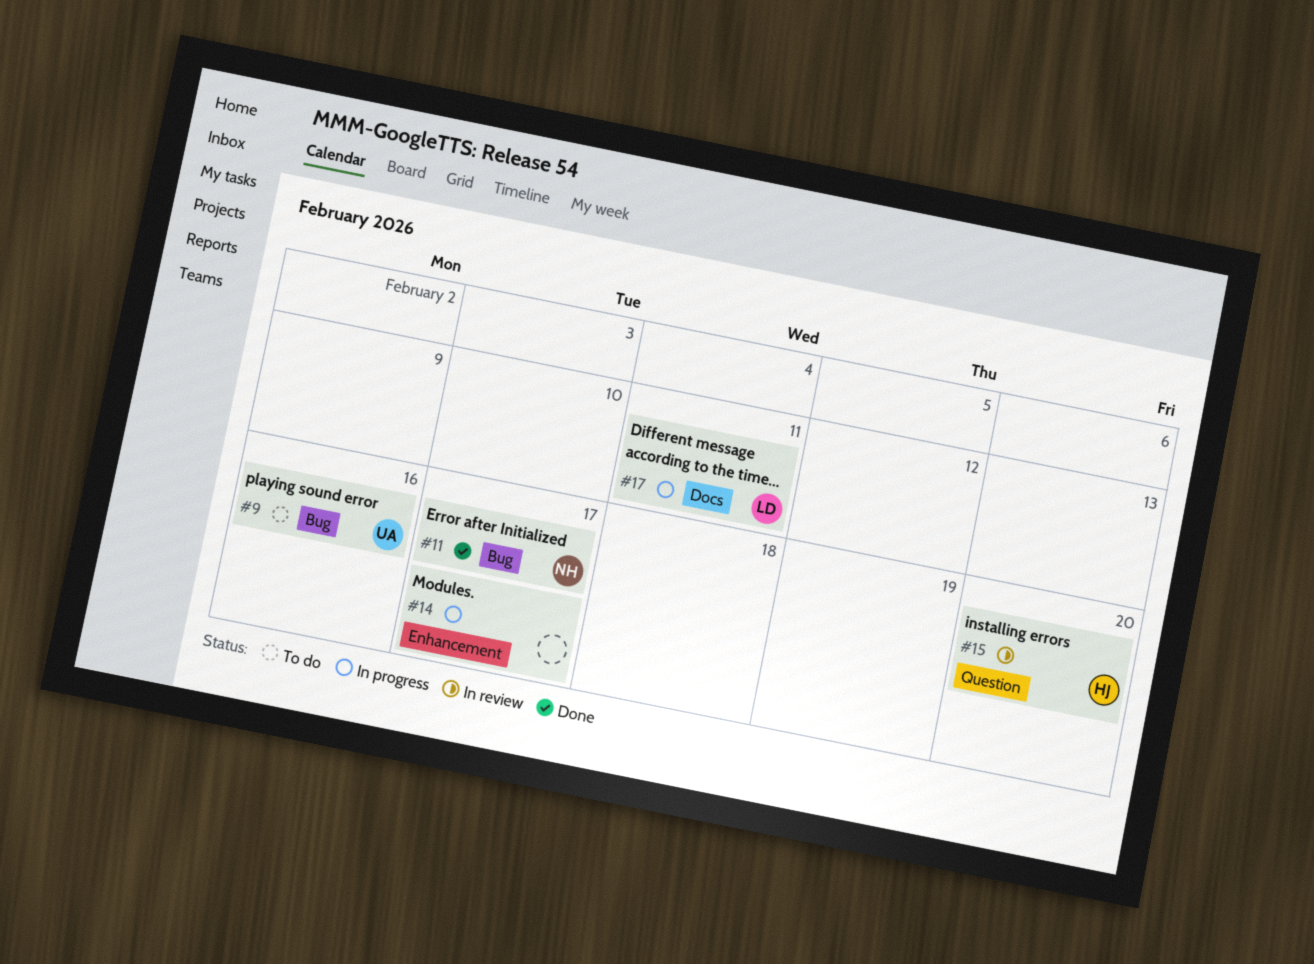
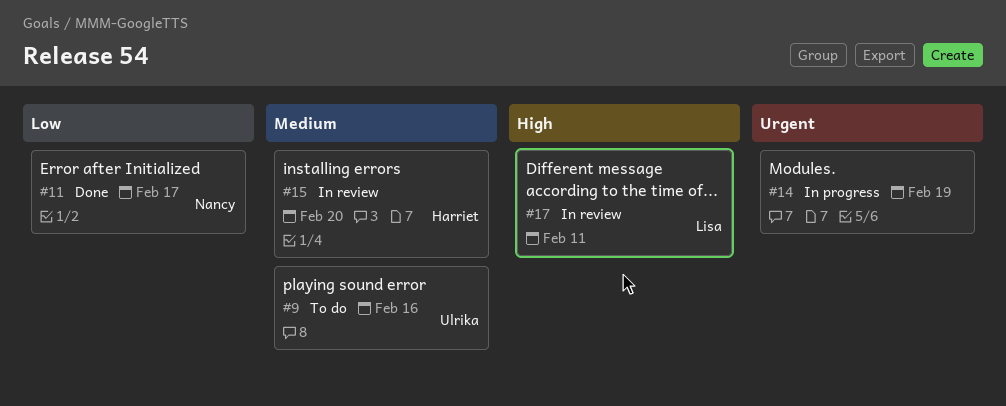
#14, due: Feb 17 -> Feb 19
#17, status: In progress -> In review

